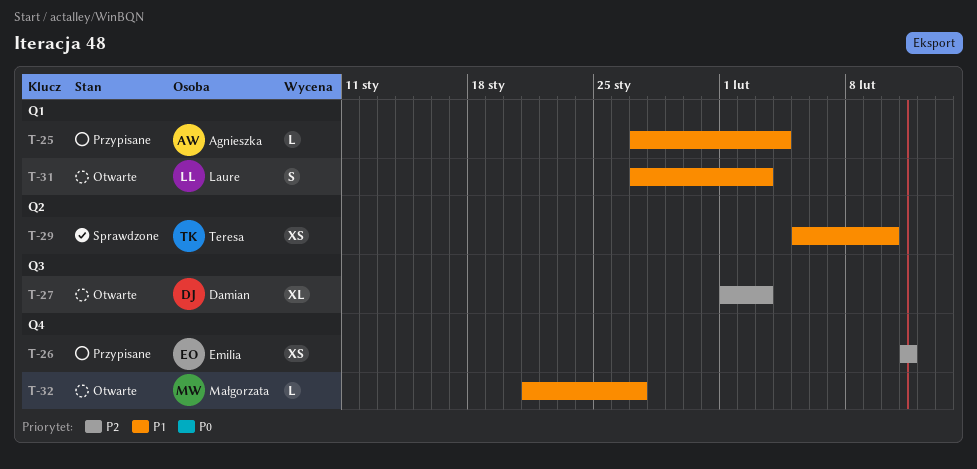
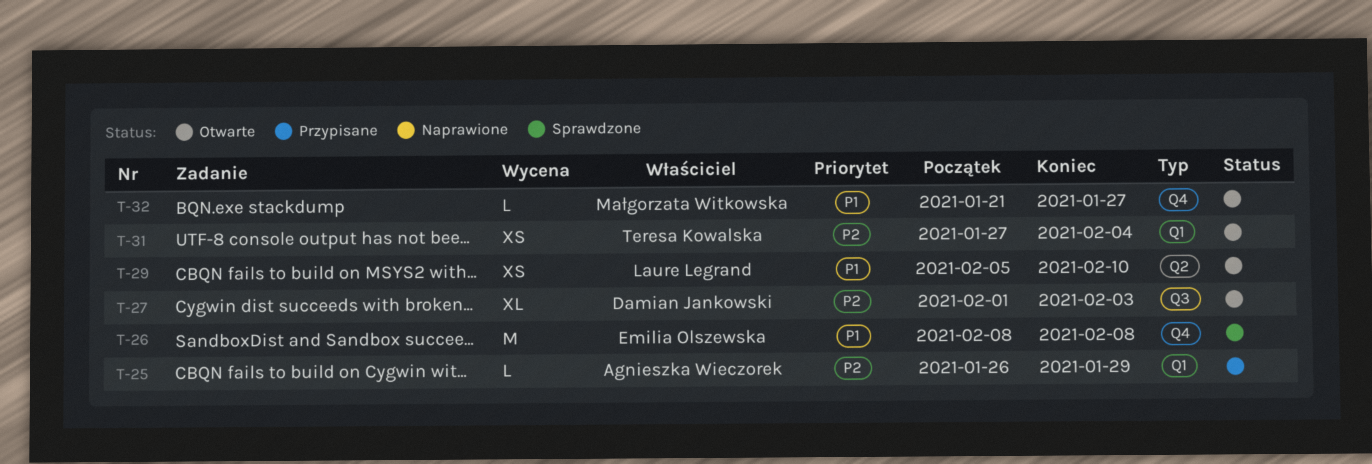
T-25, priority: P1 -> P2
T-25, start: Jan 27 -> Jan 26
T-25, due: Feb 4 -> Jan 29
T-26, status: Przypisane -> Sprawdzone
T-26, priority: P2 -> P1
T-26, estimate: XS -> M
T-26, start: Feb 11 -> Feb 8
T-26, due: Feb 11 -> Feb 8
T-29, status: Sprawdzone -> Otwarte
T-29, owner: Teresa Kowalska -> Laure Legrand
T-31, owner: Laure Legrand -> Teresa Kowalska
T-31, priority: P1 -> P2
T-31, estimate: S -> XS
T-31, due: Feb 3 -> Feb 4

